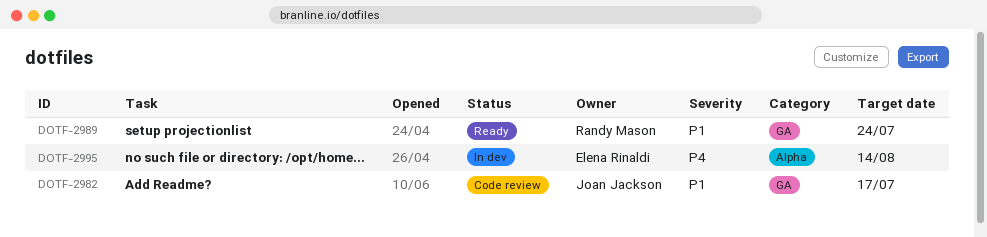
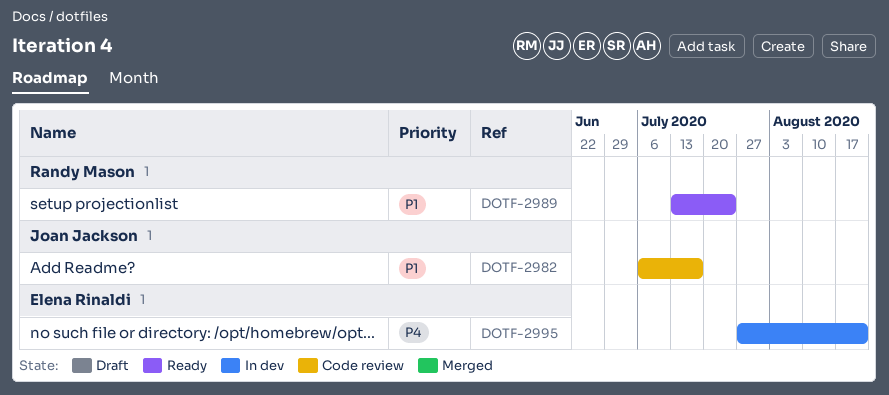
DOTF-2995, due: Aug 14 -> Aug 21

